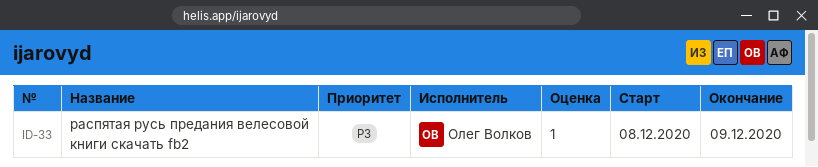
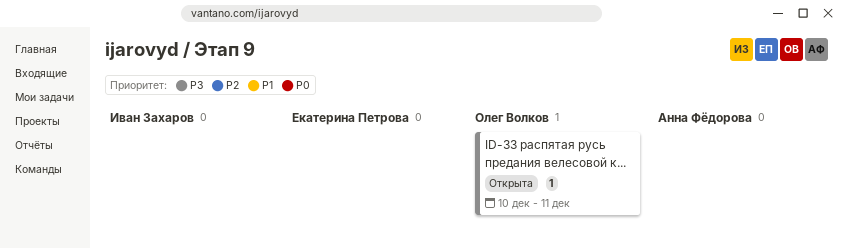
ID-33, start: Dec 8 -> Dec 10
ID-33, due: Dec 9 -> Dec 11

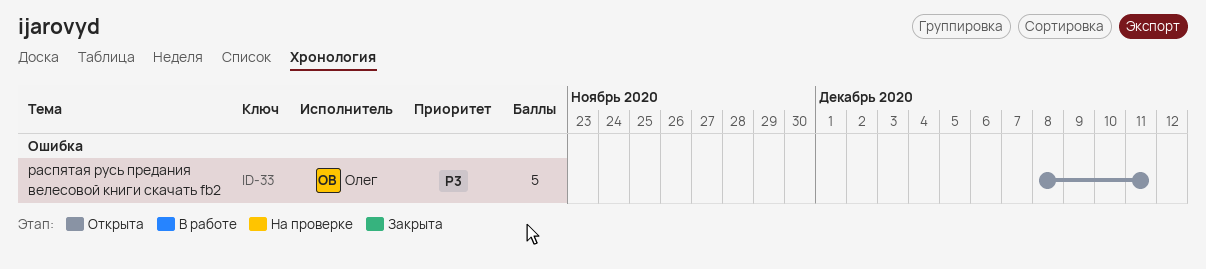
ID-33, estimate: 1 -> 5
ID-33, start: Dec 10 -> Dec 8

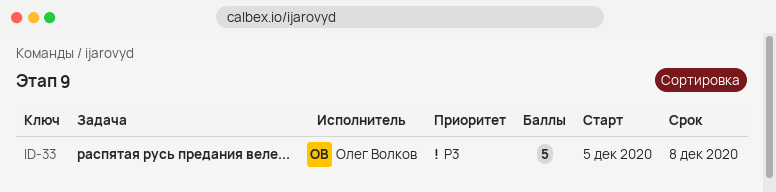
ID-33, start: Dec 8 -> Dec 5
ID-33, due: Dec 11 -> Dec 8

